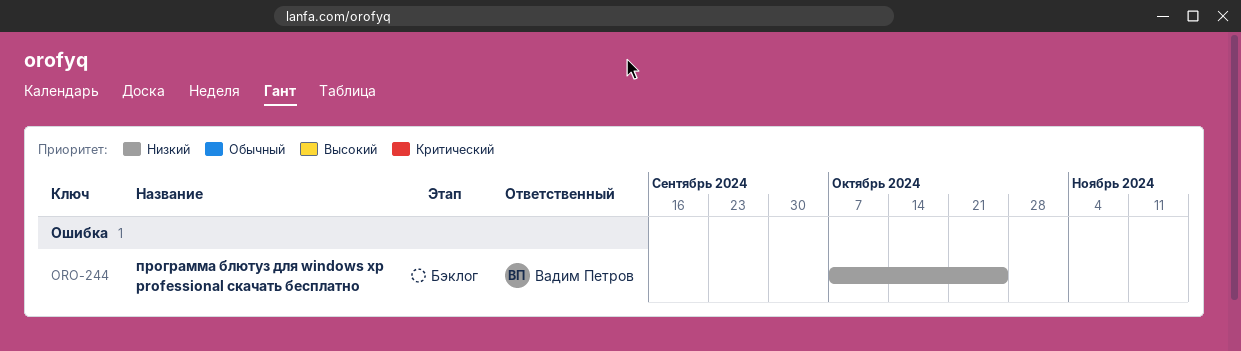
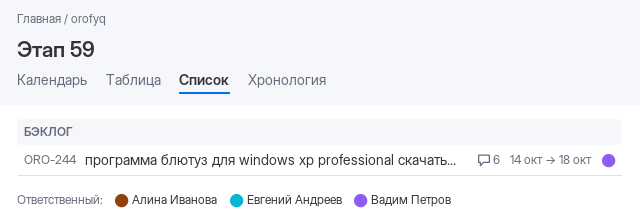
ORO-244, start: Oct 7 -> Oct 14
ORO-244, due: Oct 25 -> Oct 18

